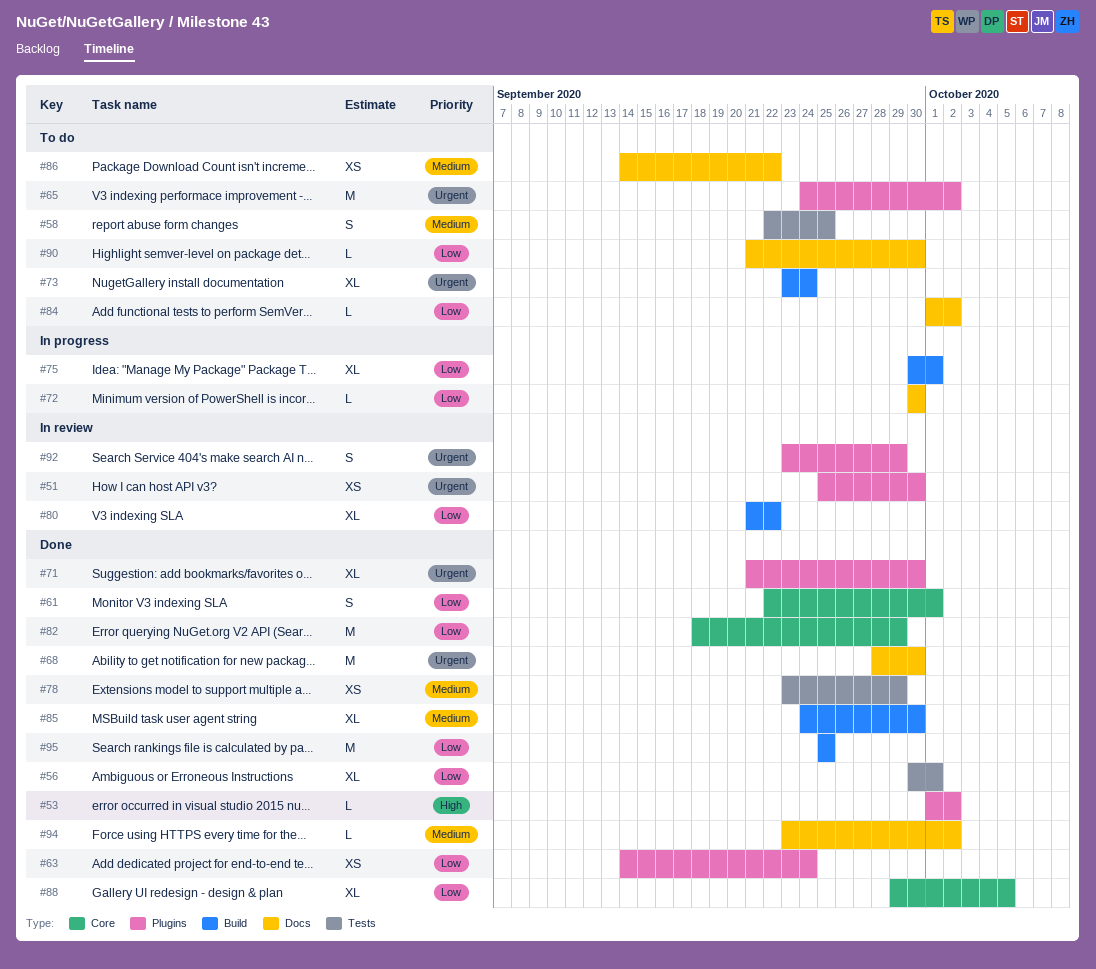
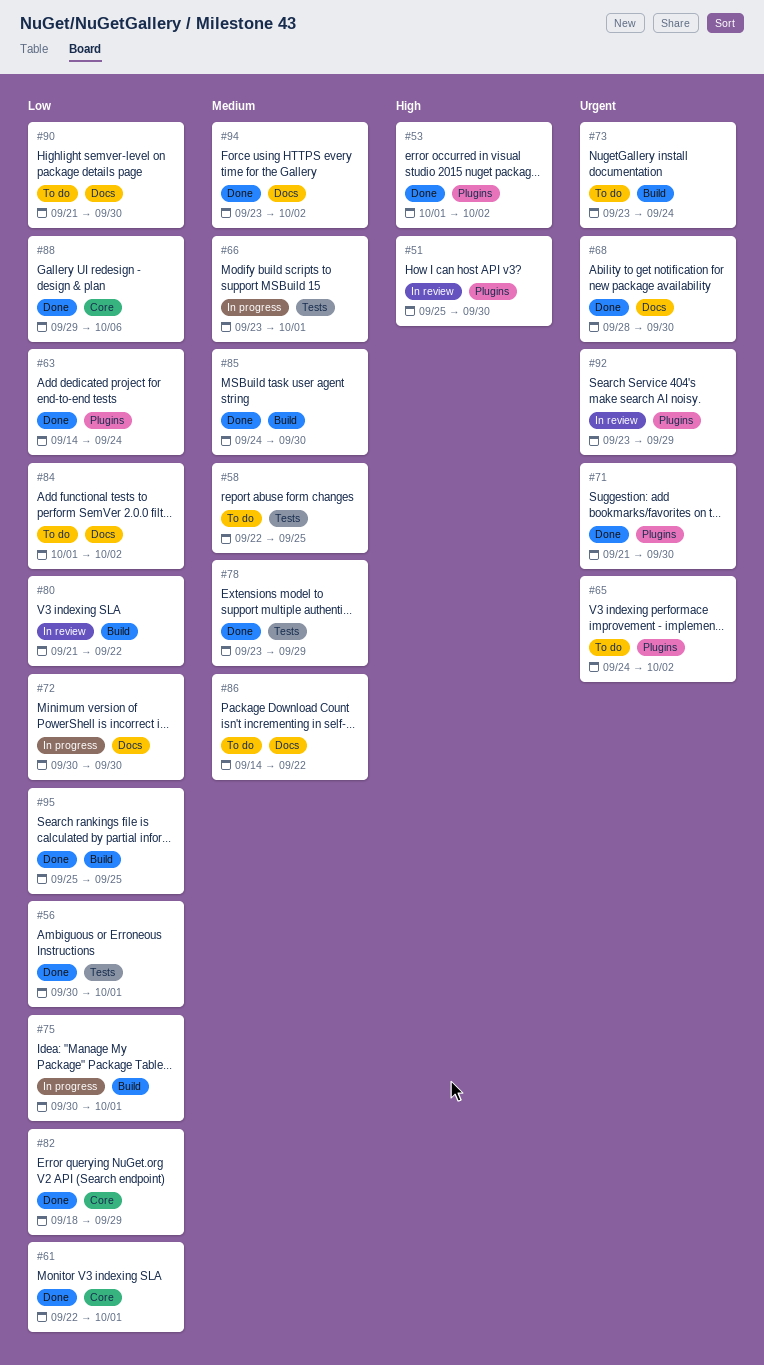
#51, priority: Urgent -> High
#66: none -> present
#88, due: Oct 5 -> Oct 6

